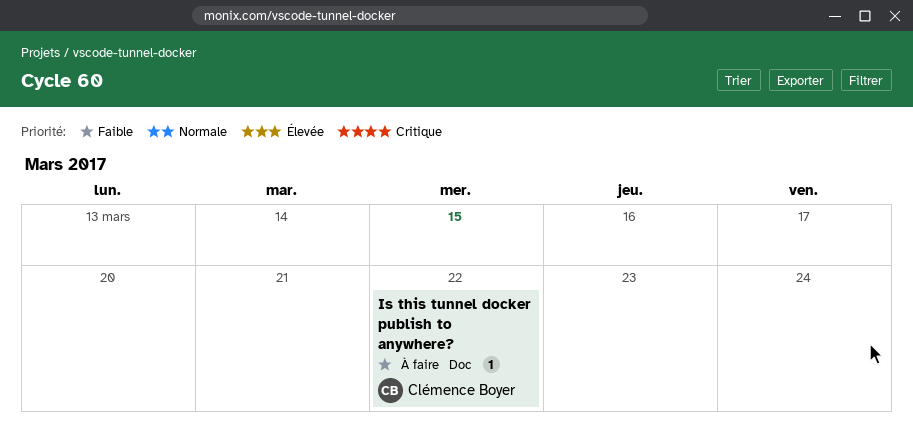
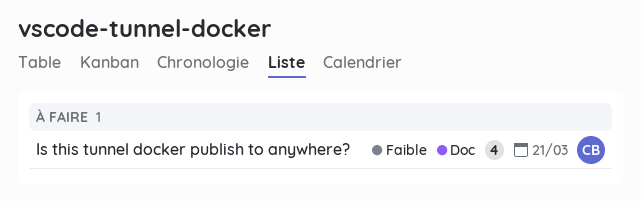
Is this tunnel docker publish to anywhere?, estimate: 1 -> 4
Is this tunnel docker publish to anywhere?, due: Mar 22 -> Mar 21

